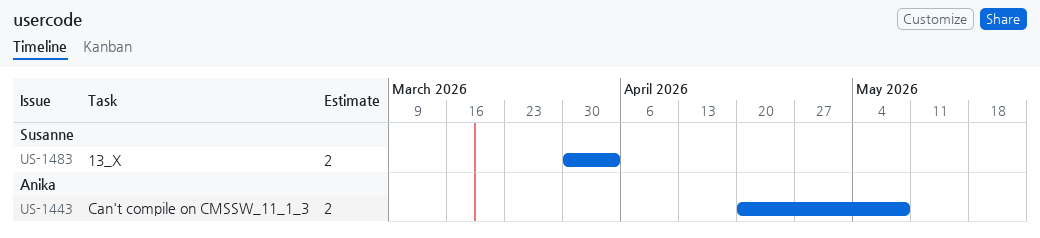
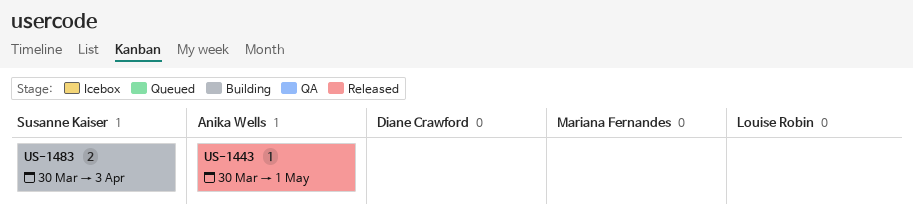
US-1443, estimate: 2 -> 1
US-1443, start: Apr 20 -> Mar 30
US-1443, due: May 8 -> May 1

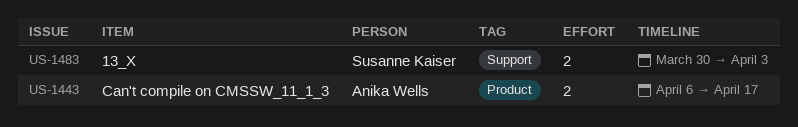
US-1443, estimate: 1 -> 2
US-1443, start: Mar 30 -> Apr 6
US-1443, due: May 1 -> Apr 17

